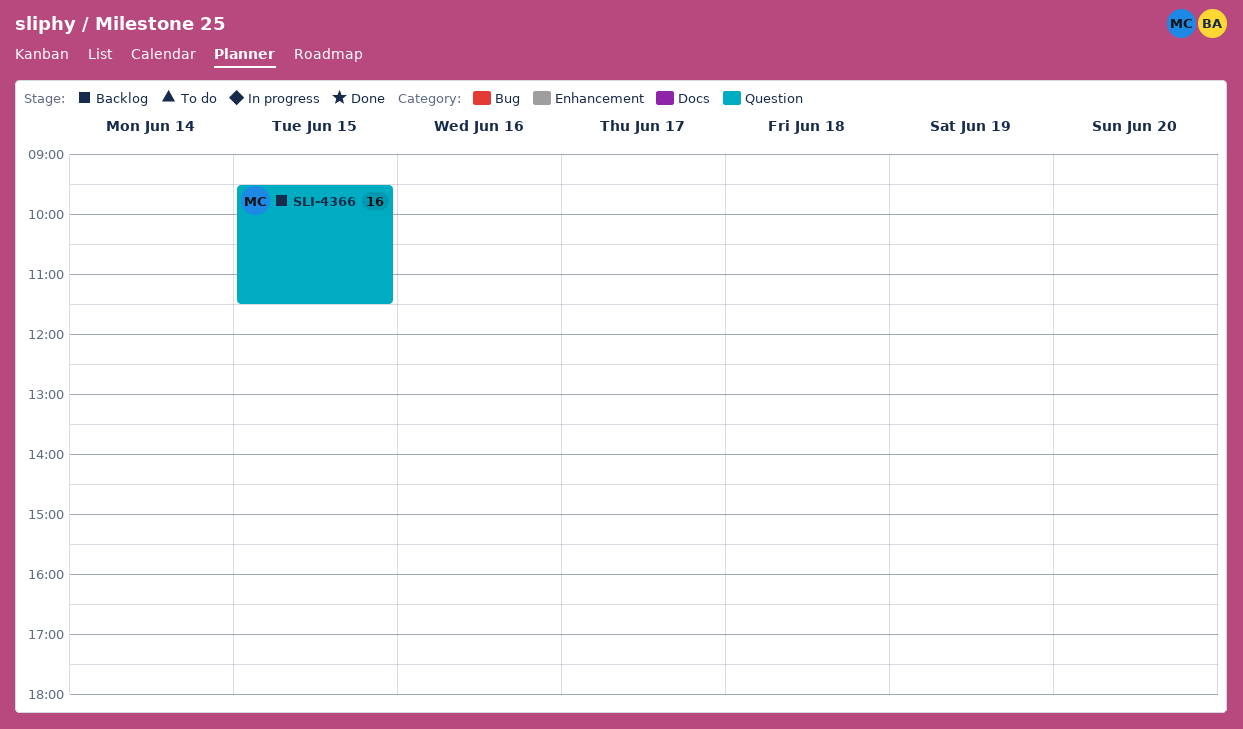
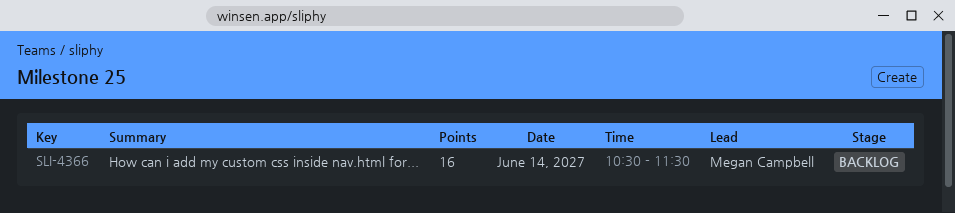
SLI-4366, day: Jun 15 -> Jun 14
SLI-4366, begins: 09:30 -> 10:30

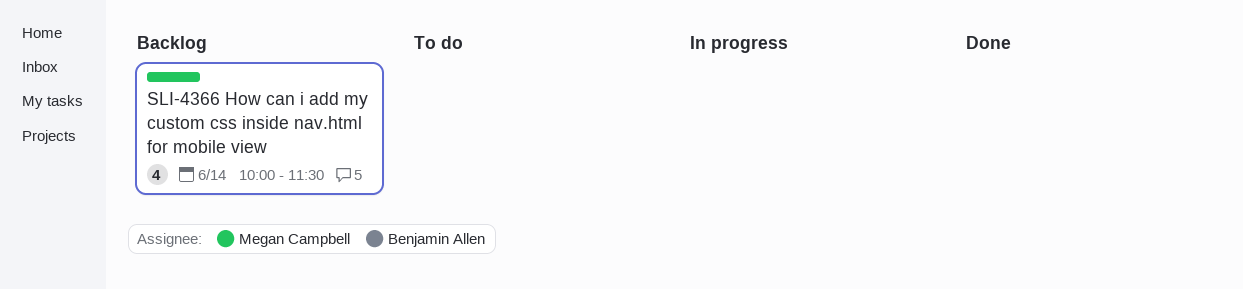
SLI-4366, estimate: 16 -> 4
SLI-4366, begins: 10:30 -> 10:00

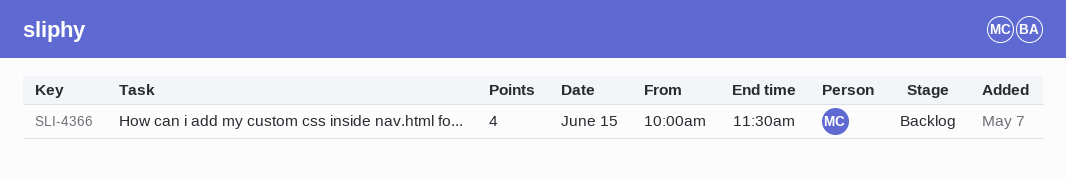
SLI-4366, day: Jun 14 -> Jun 15

